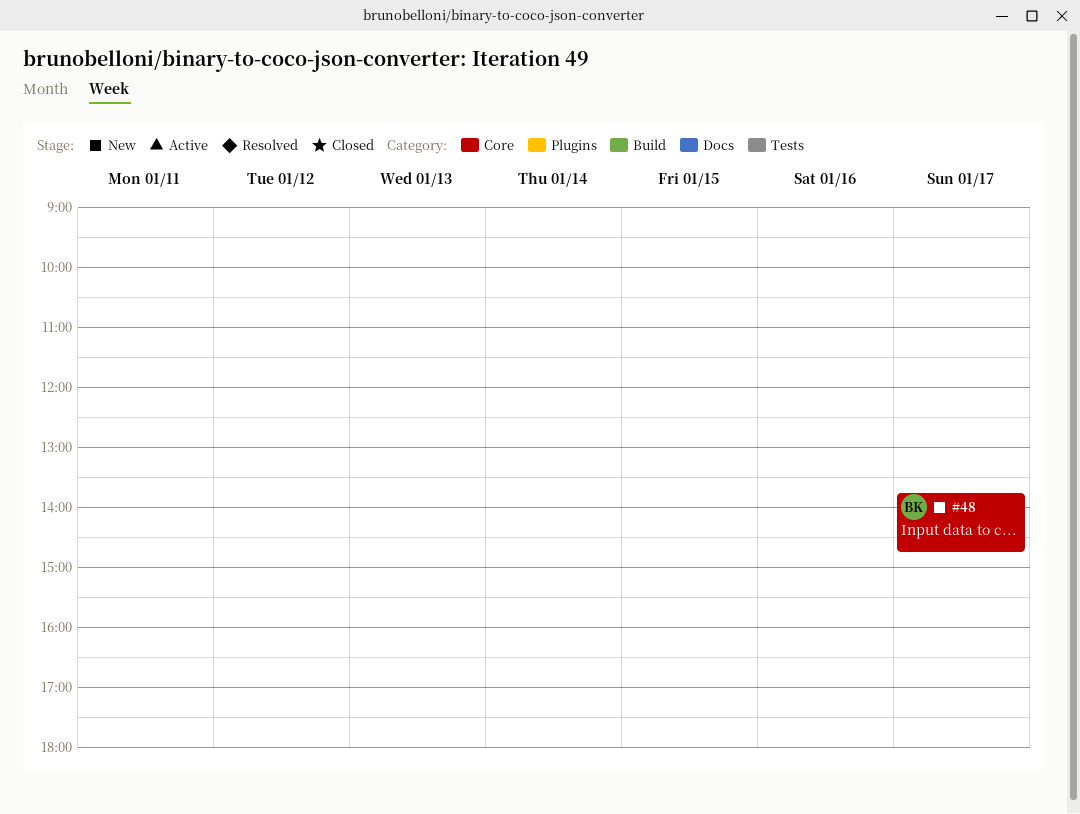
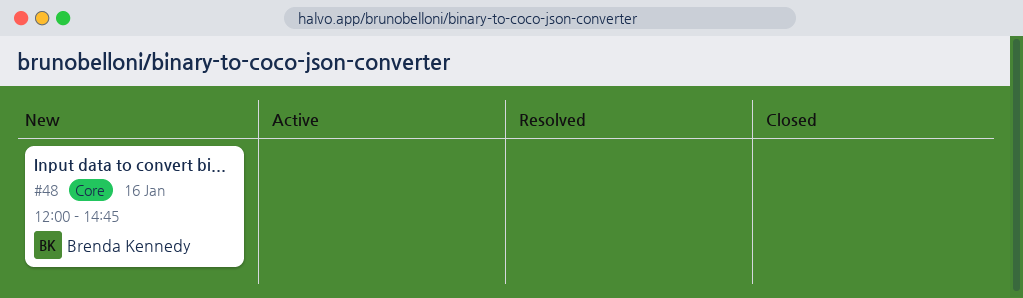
#48, day: Jan 17 -> Jan 16
#48, begins: 13:45 -> 12:00

